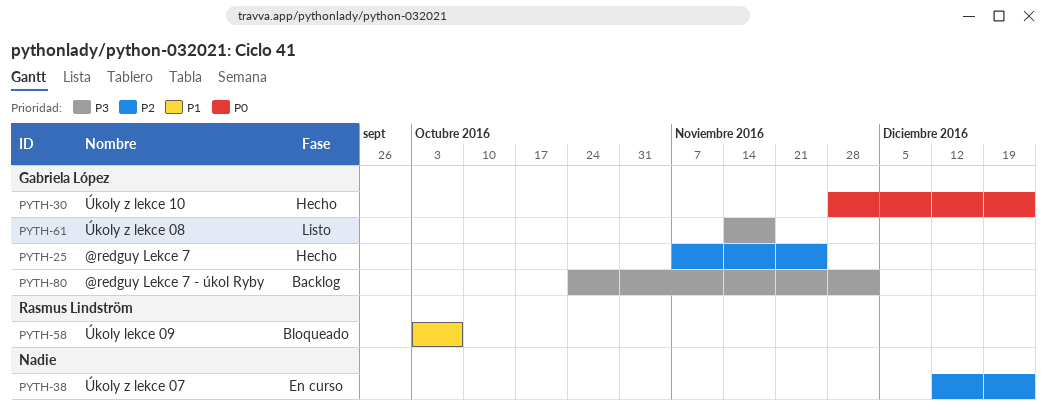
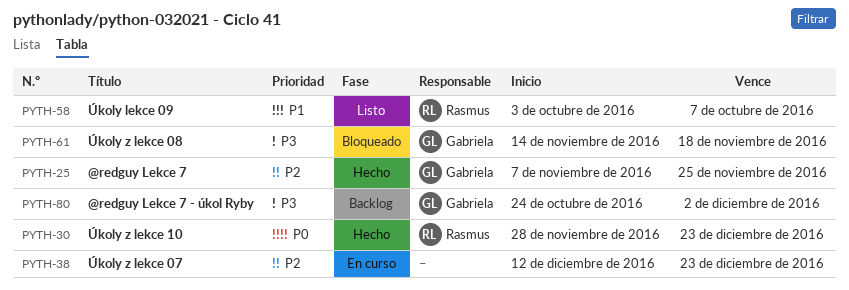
PYTH-30, owner: Gabriela López -> Rasmus Lindström
PYTH-58, status: Bloqueado -> Listo
PYTH-61, status: Listo -> Bloqueado

